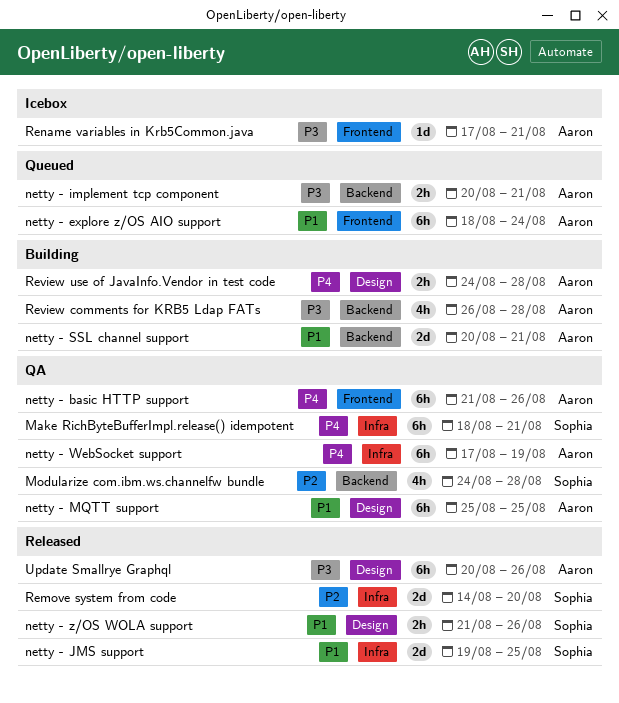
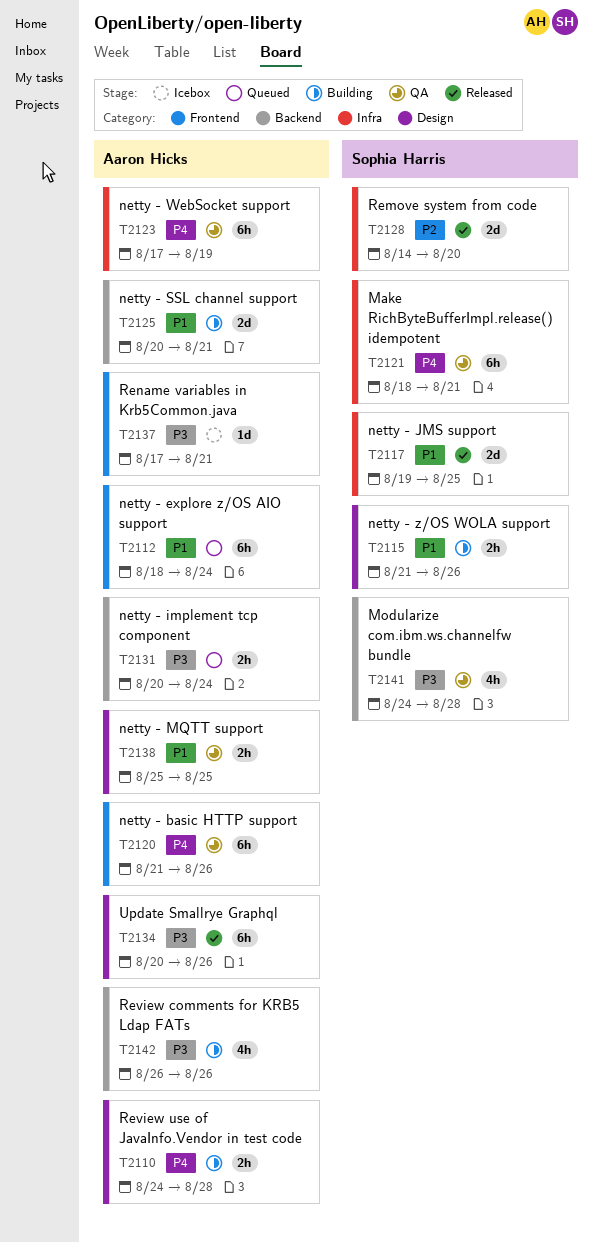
Modularize com.ibm.ws.channelfw bundle, priority: P2 -> P3
netty - implement tcp component, due: Aug 21 -> Aug 24
netty - MQTT support, estimate: 6h -> 2h
netty - z/OS WOLA support, status: Released -> Building
Review comments for KRB5 Ldap FATs, due: Aug 28 -> Aug 26

